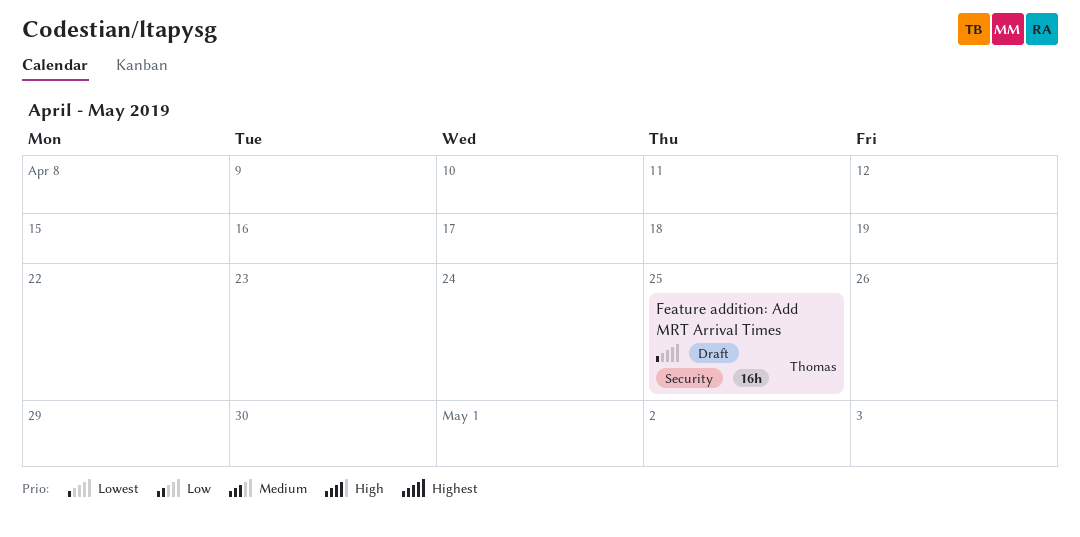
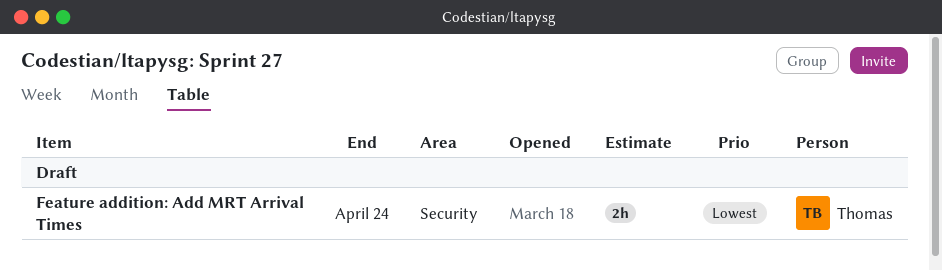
Feature addition: Add MRT Arrival Times, estimate: 16h -> 2h
Feature addition: Add MRT Arrival Times, due: Apr 25 -> Apr 24

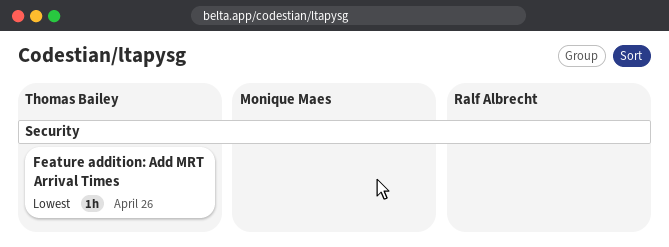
Feature addition: Add MRT Arrival Times, estimate: 2h -> 1h
Feature addition: Add MRT Arrival Times, due: Apr 24 -> Apr 26

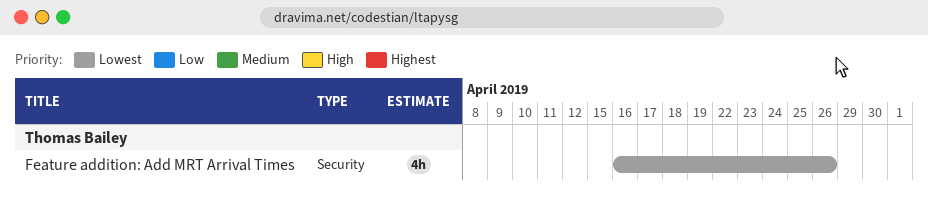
Feature addition: Add MRT Arrival Times, estimate: 1h -> 4h

